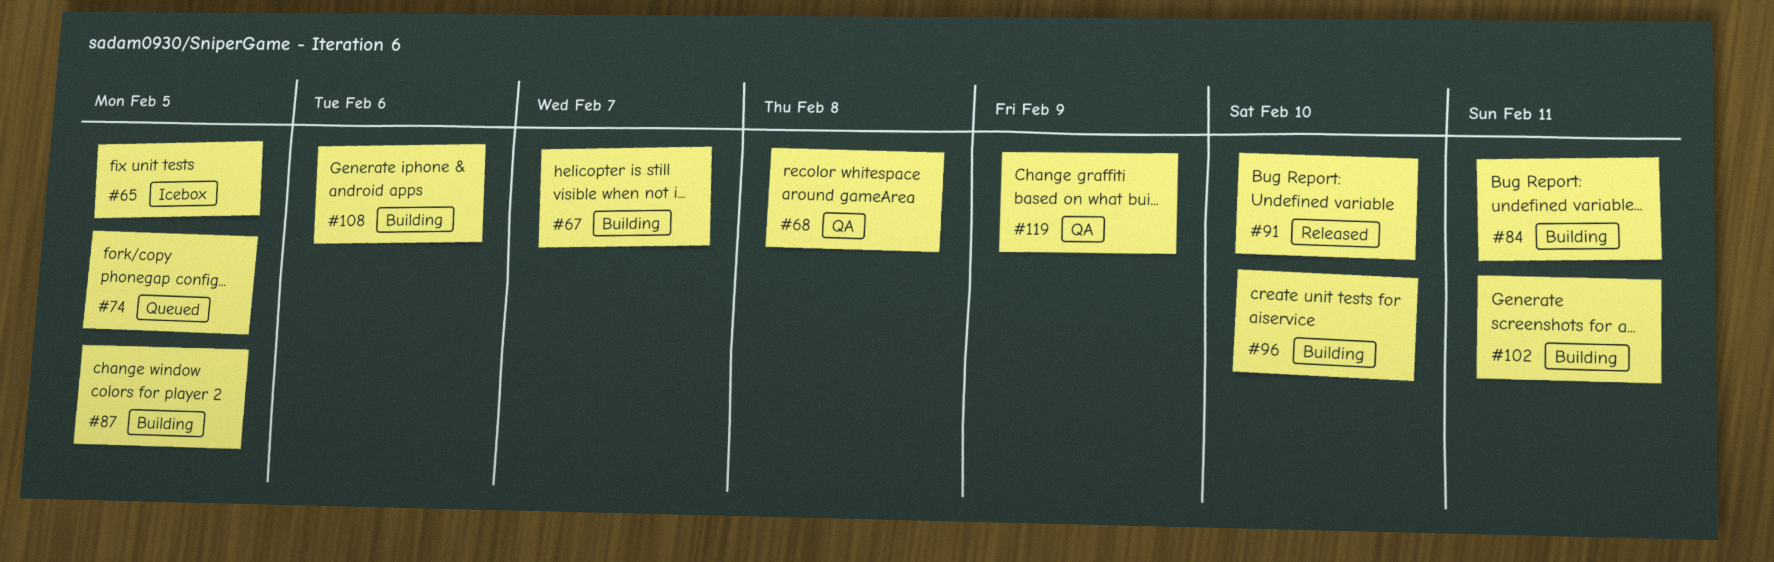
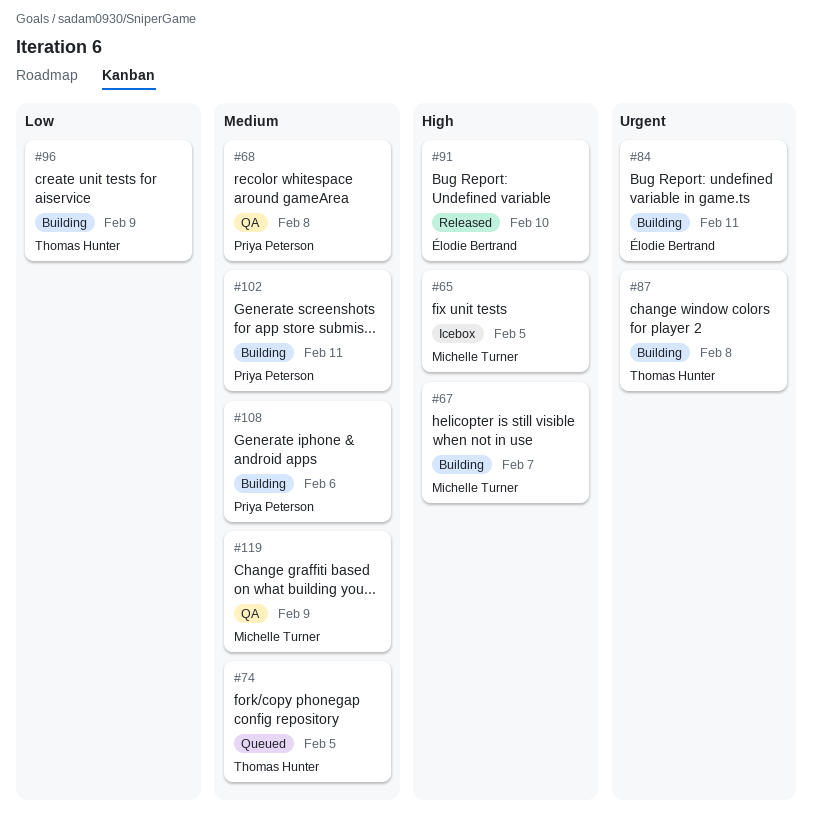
#87, due: Feb 5 -> Feb 8
#96, due: Feb 10 -> Feb 9

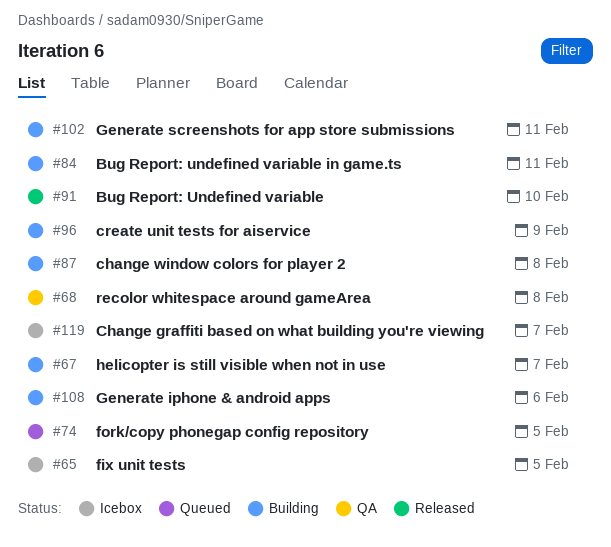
#119, status: QA -> Icebox
#119, due: Feb 9 -> Feb 7

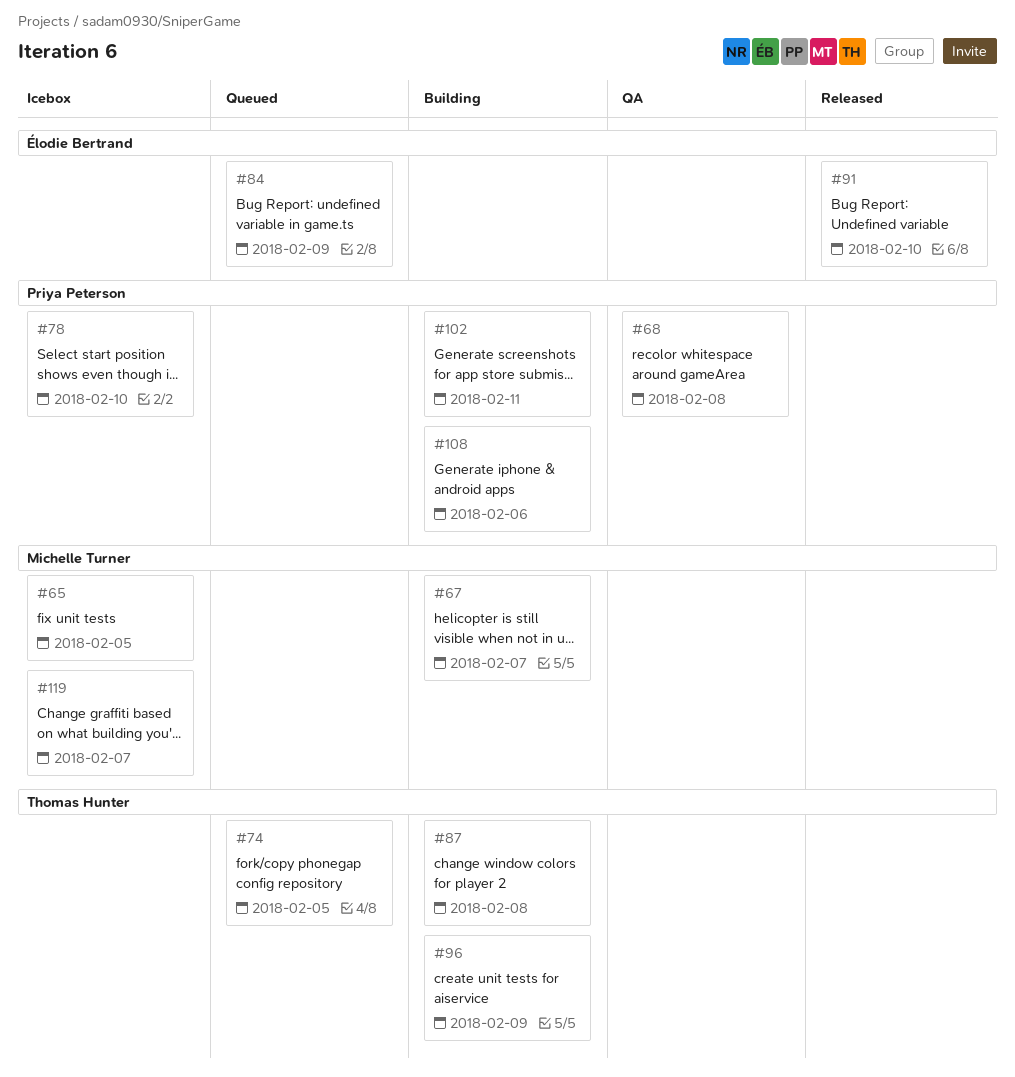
#78: none -> present
#84, status: Building -> Queued
#84, due: Feb 11 -> Feb 9

